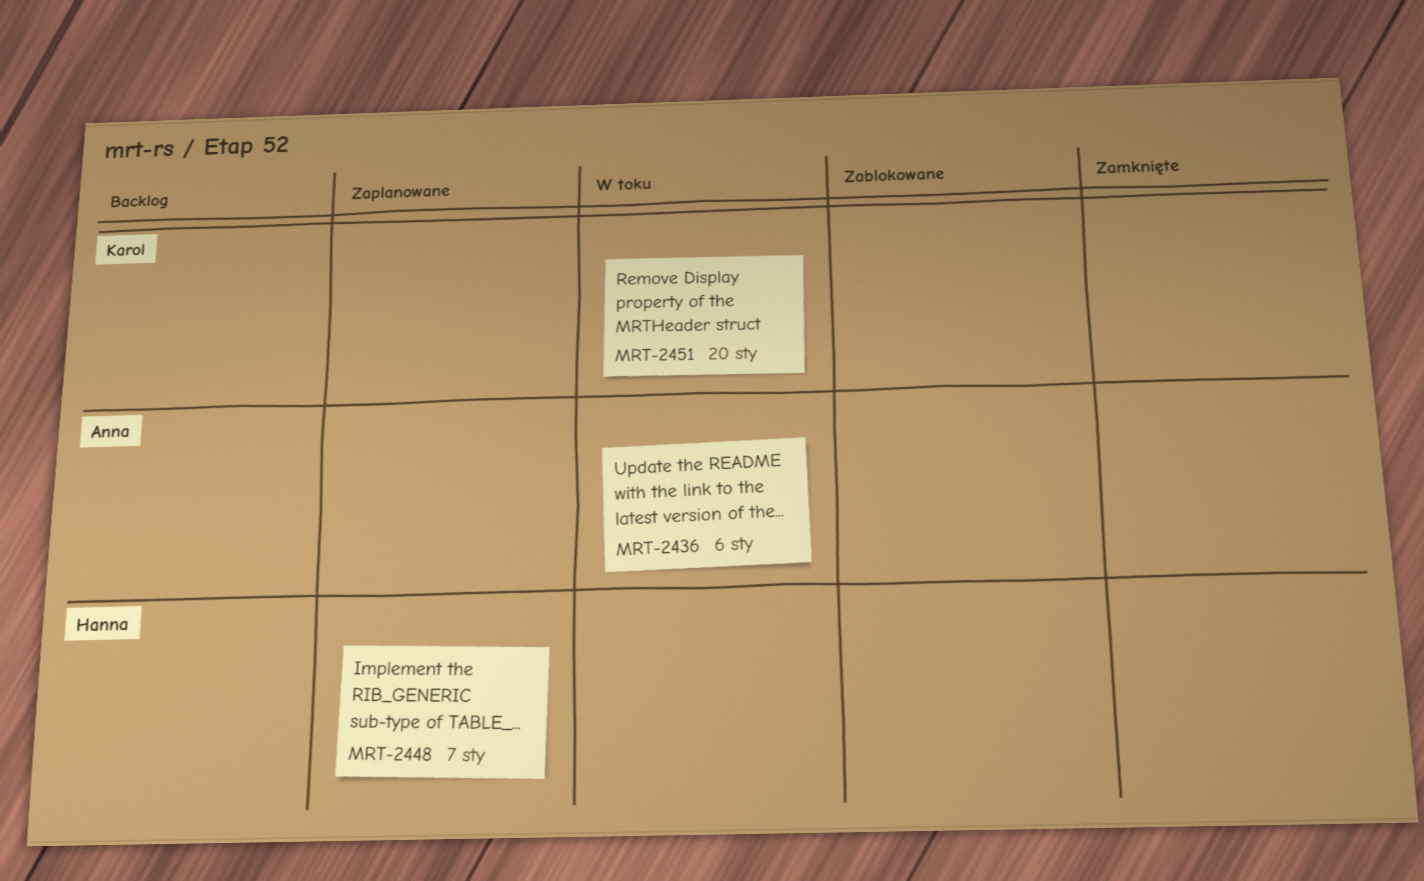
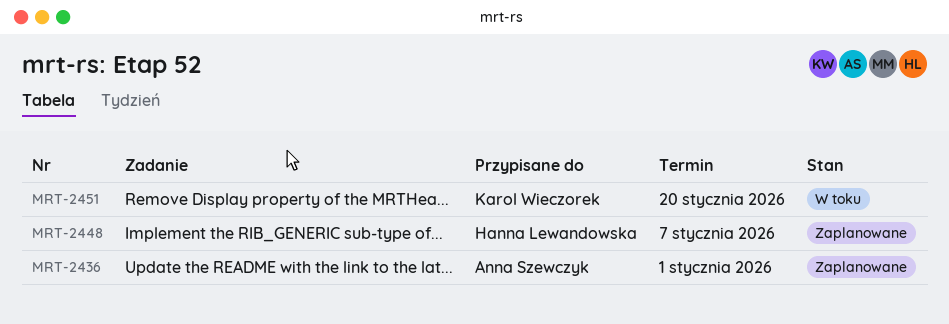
MRT-2436, status: W toku -> Zaplanowane
MRT-2436, due: Jan 6 -> Jan 1

